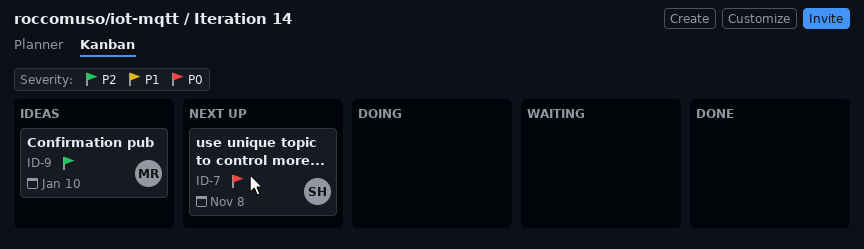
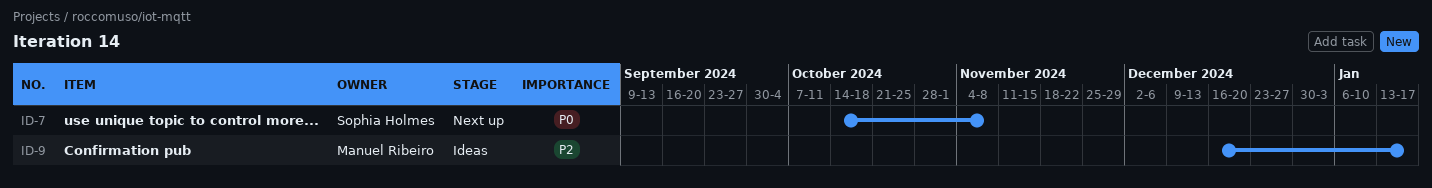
ID-9, due: Jan 10 -> Jan 17

